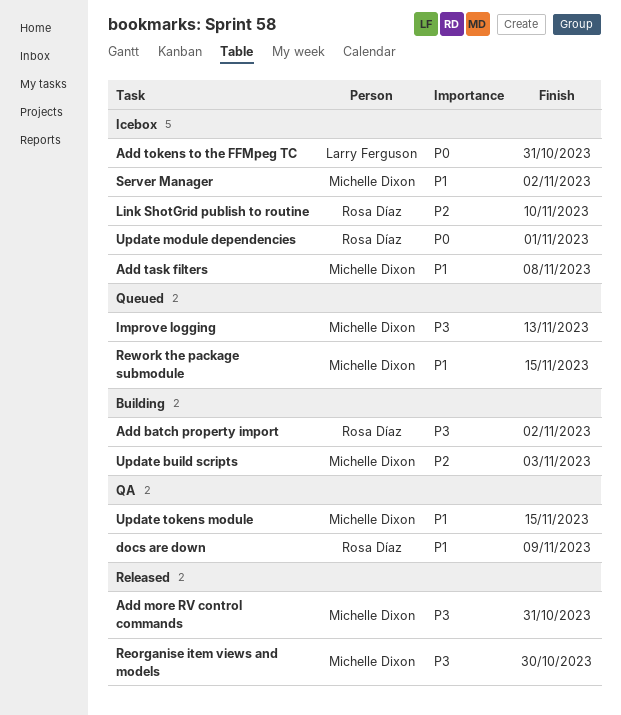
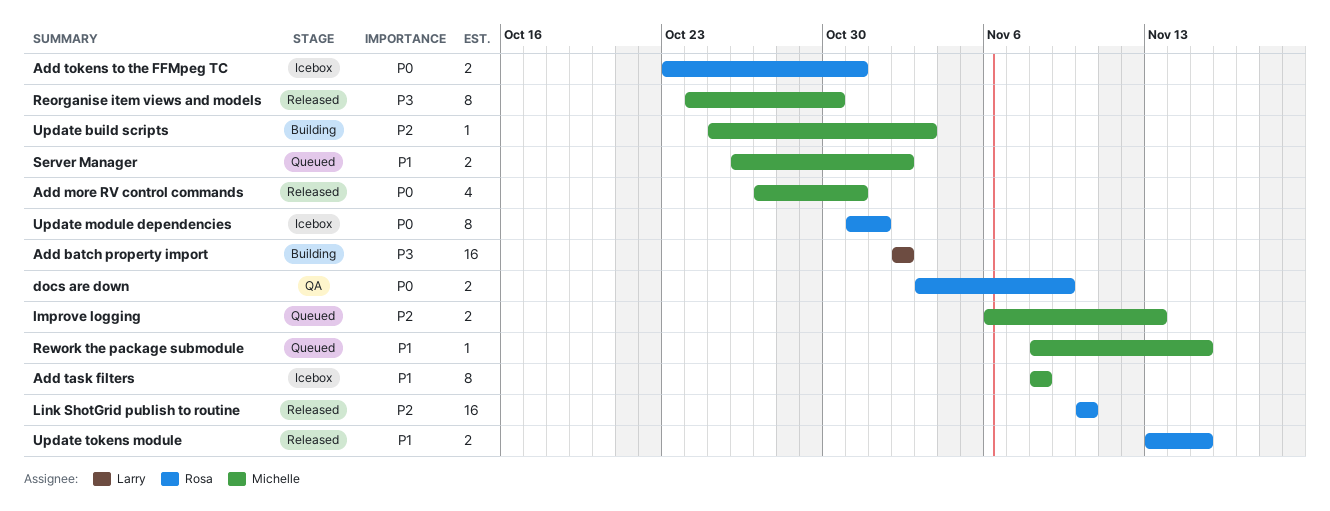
Add batch property import, owner: Rosa Díaz -> Larry Ferguson
Add more RV control commands, priority: P3 -> P0
Add tokens to the FFMpeg TC, owner: Larry Ferguson -> Rosa Díaz
docs are down, priority: P1 -> P0
Improve logging, priority: P3 -> P2
Link ShotGrid publish to routine, status: Icebox -> Released
Server Manager, status: Icebox -> Queued
Update tokens module, status: QA -> Released
Update tokens module, owner: Michelle Dixon -> Rosa Díaz

